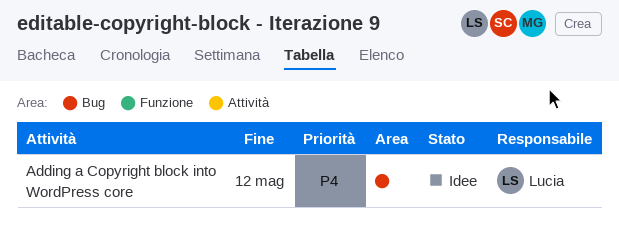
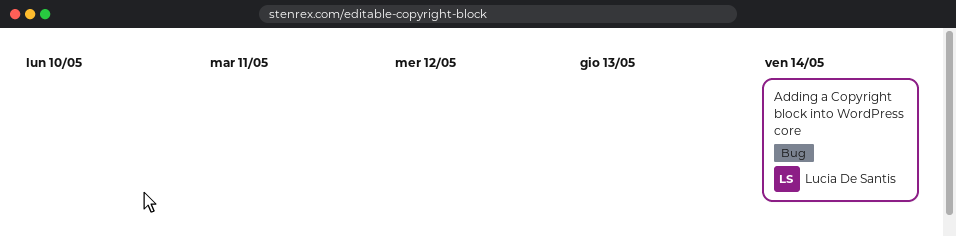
Adding a Copyright block into WordPress core, due: May 12 -> May 14

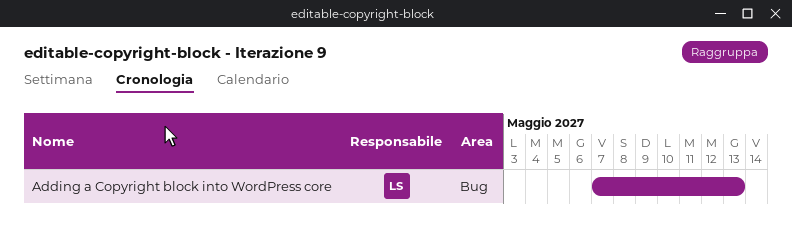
Adding a Copyright block into WordPress core, due: May 14 -> May 13

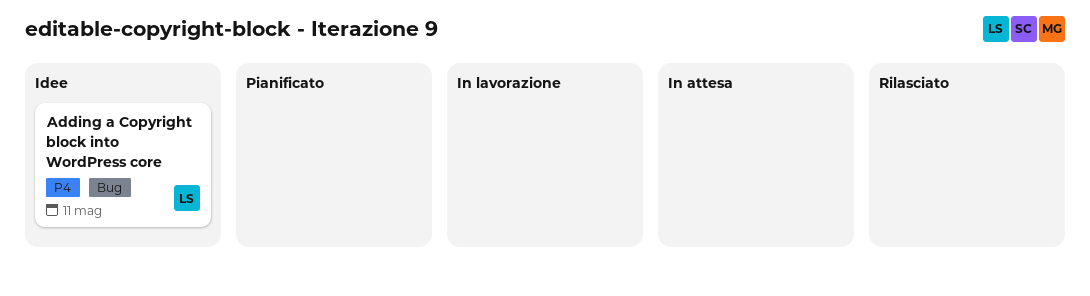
Adding a Copyright block into WordPress core, due: May 13 -> May 11

